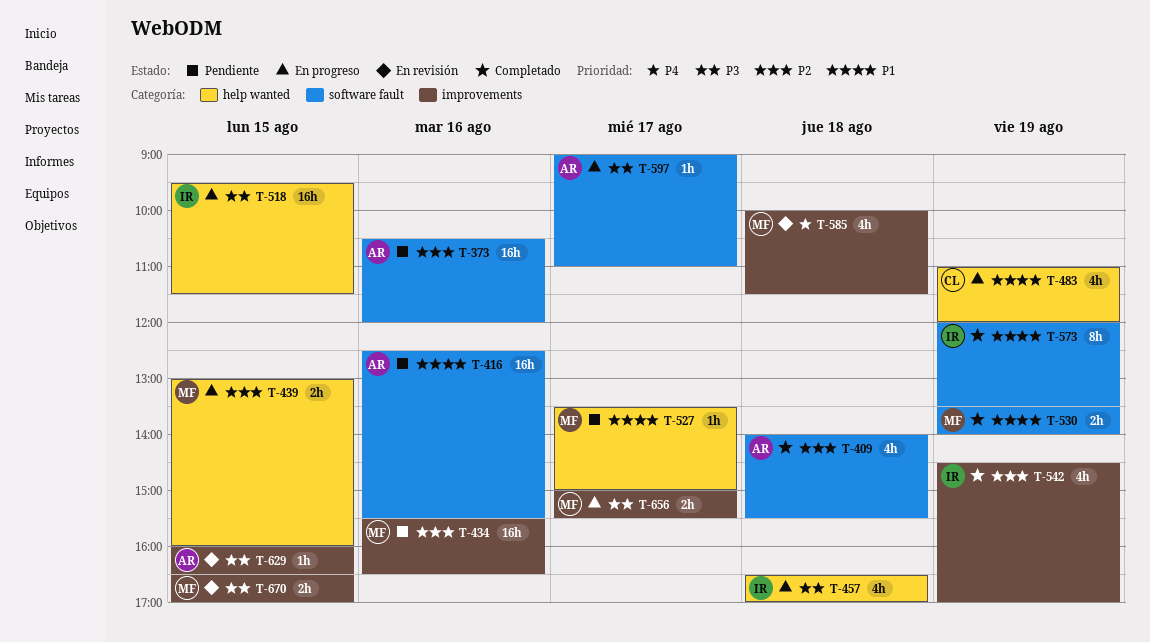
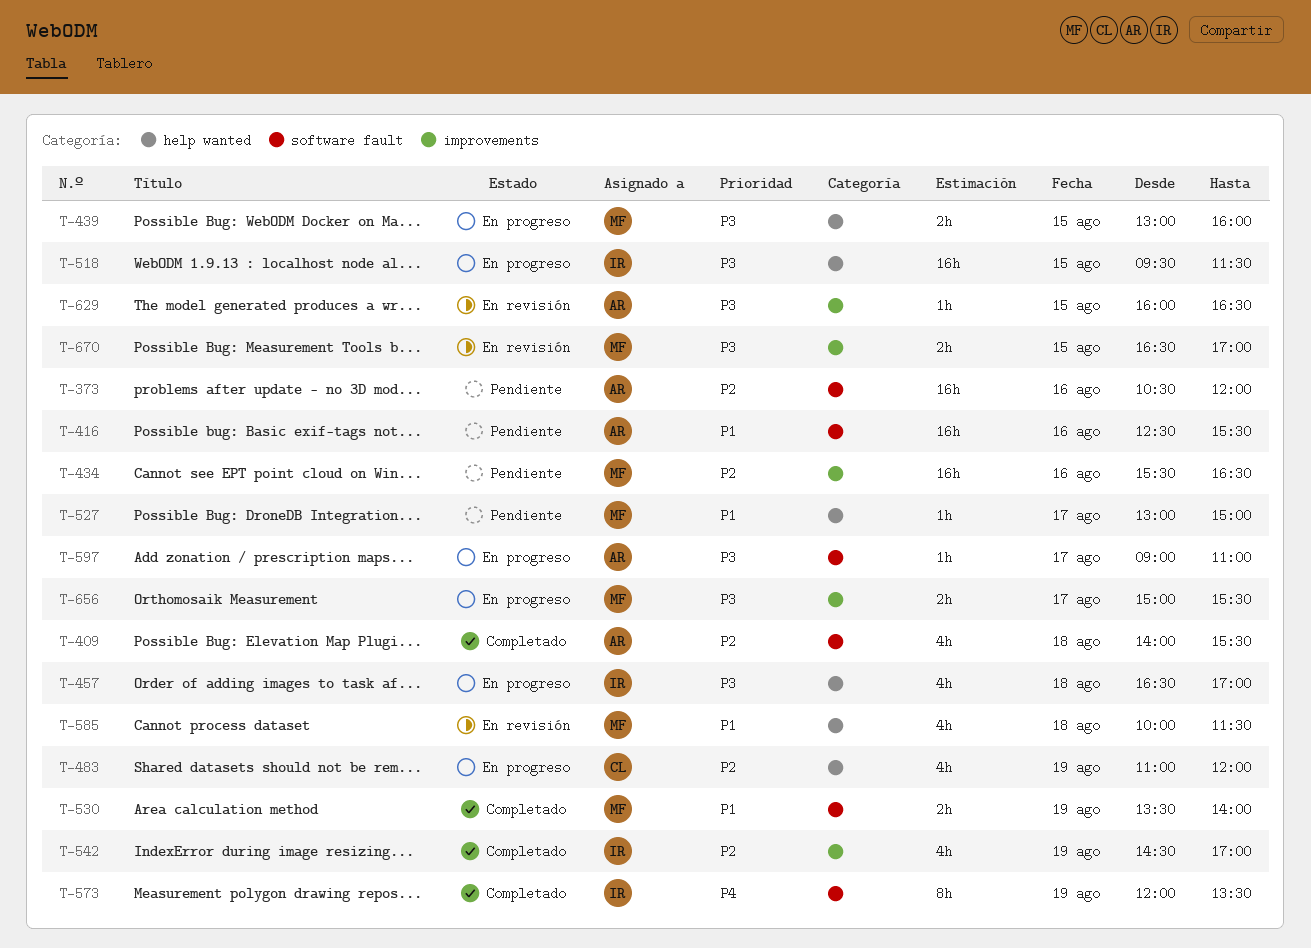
T-439, priority: P2 -> P3
T-483, priority: P1 -> P2
T-527, begins: 13:30 -> 13:00
T-573, priority: P1 -> P4
T-585, priority: P4 -> P1
T-585, label: improvements -> help wanted

